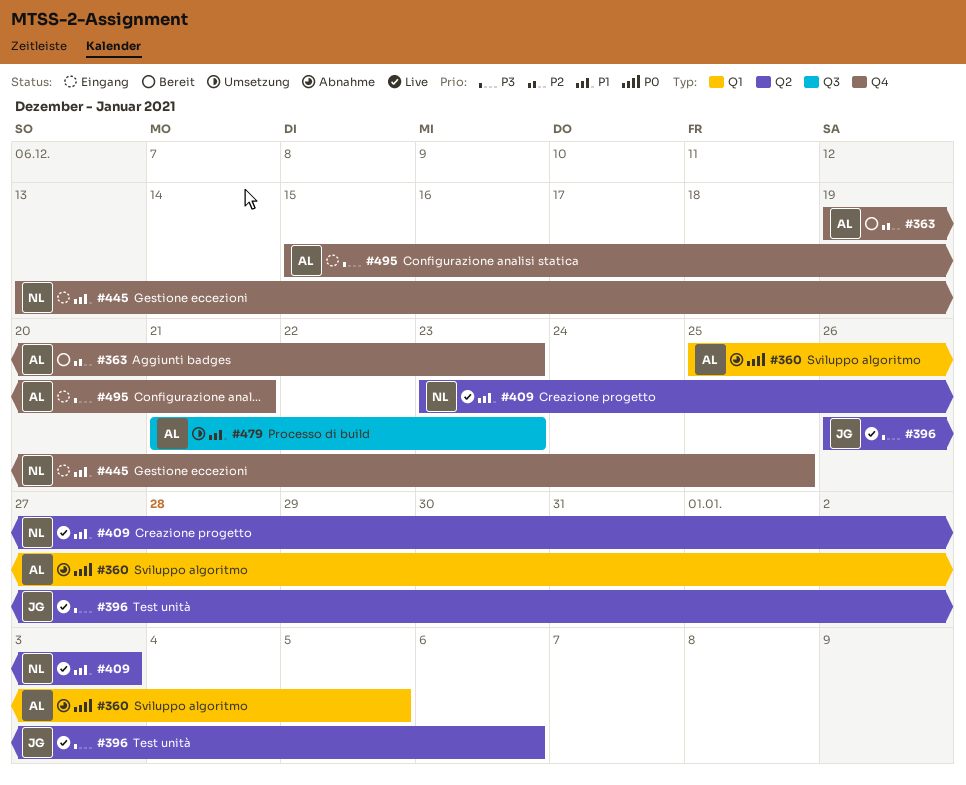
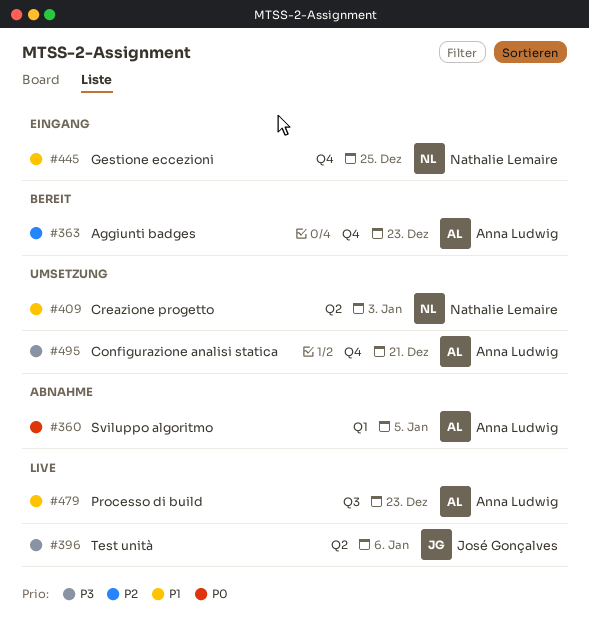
#409, status: Live -> Umsetzung
#479, status: Umsetzung -> Live
#495, status: Eingang -> Umsetzung

